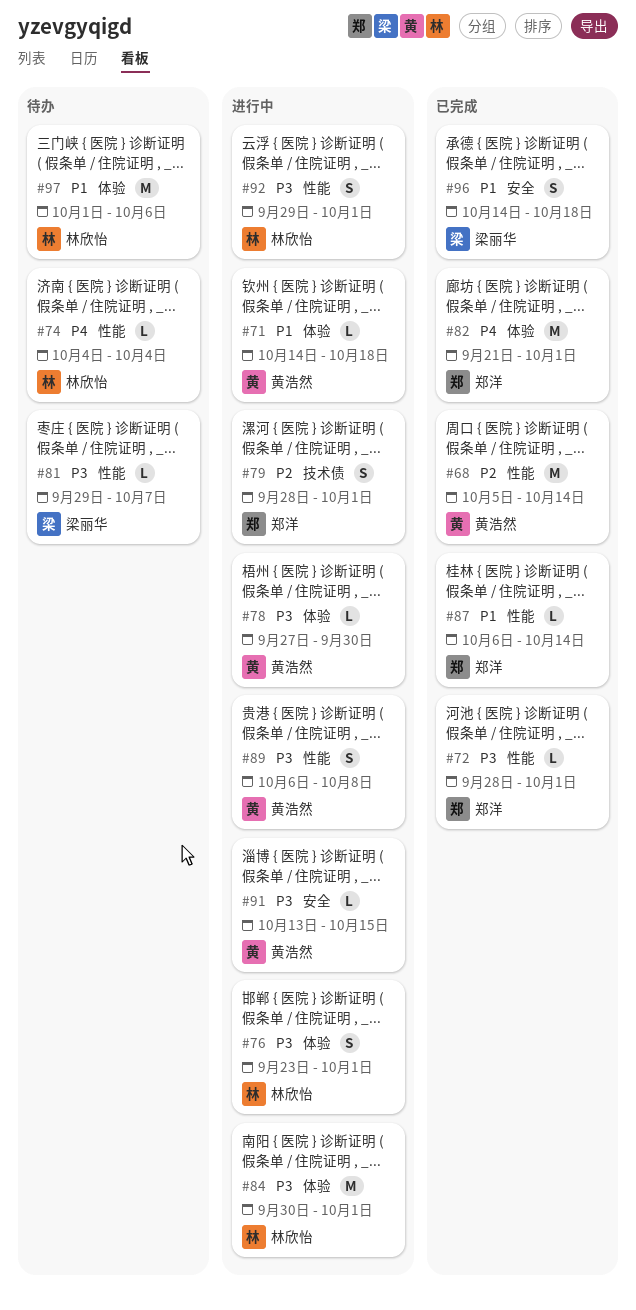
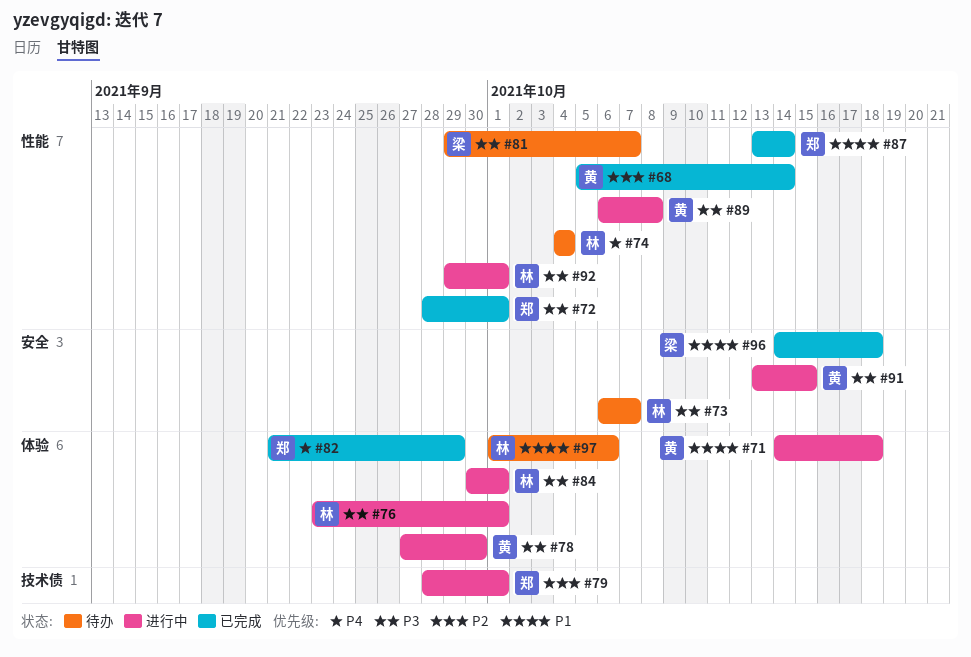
#73: none -> present
#82, due: Oct 1 -> Sep 29
#87, start: Oct 6 -> Oct 13

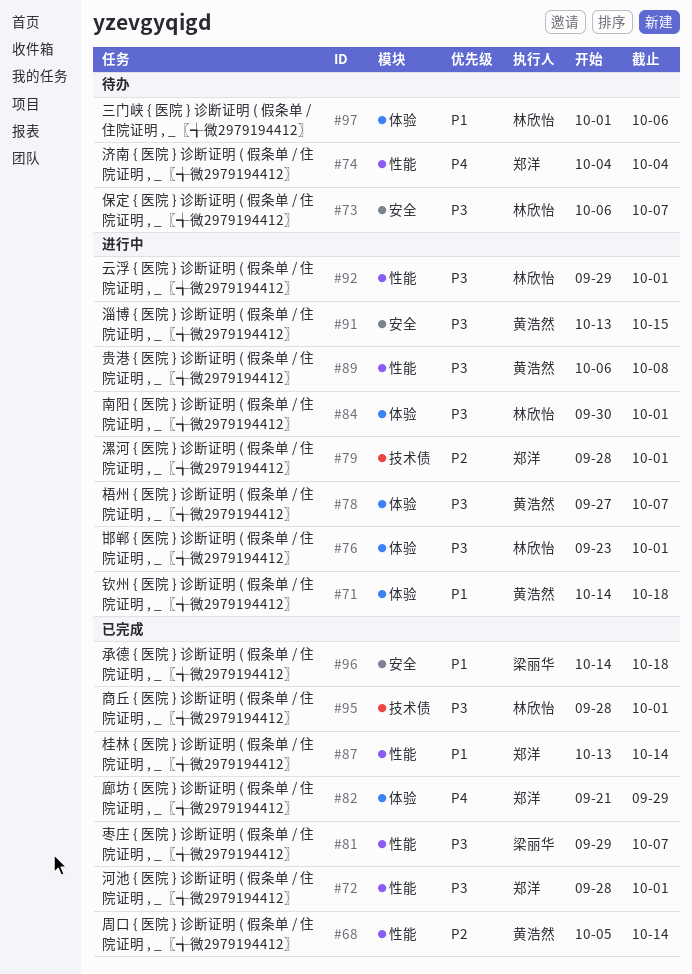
#74, owner: 林欣怡 -> 郑洋
#78, due: Sep 30 -> Oct 7
#81, status: 待办 -> 已完成
#95: none -> present

